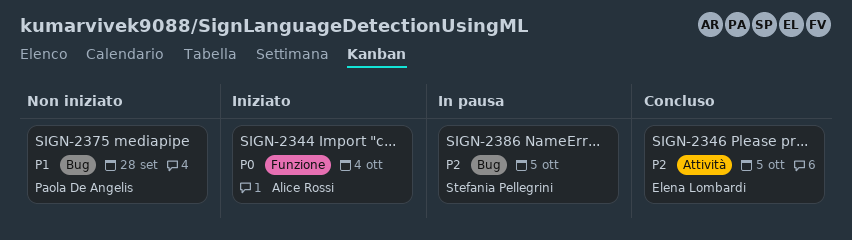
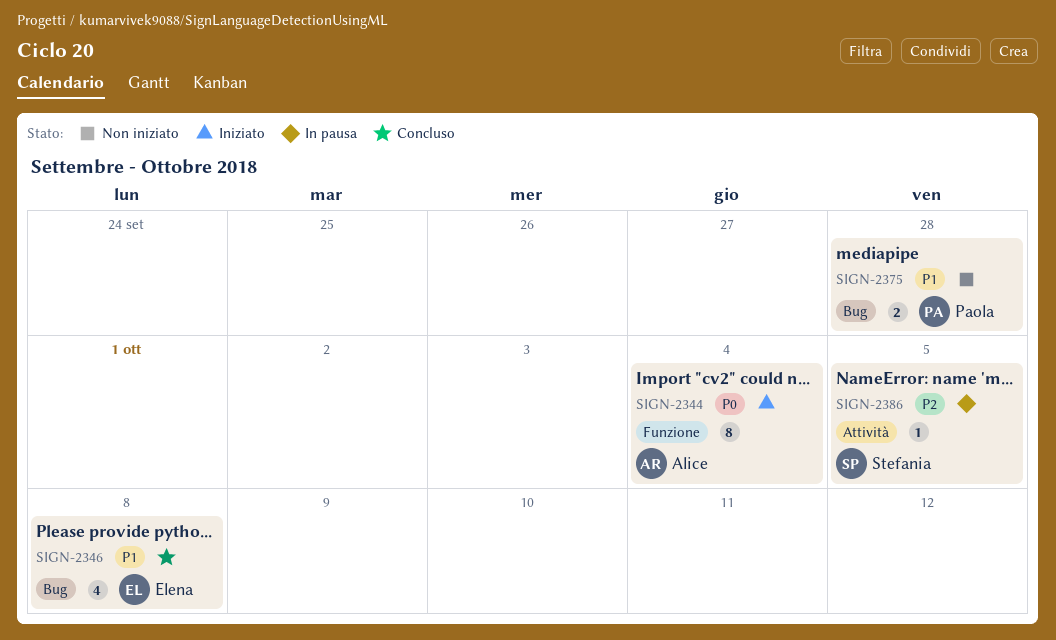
SIGN-2346, priority: P2 -> P1
SIGN-2346, label: Attività -> Bug
SIGN-2346, due: Oct 5 -> Oct 8
SIGN-2386, label: Bug -> Attività

